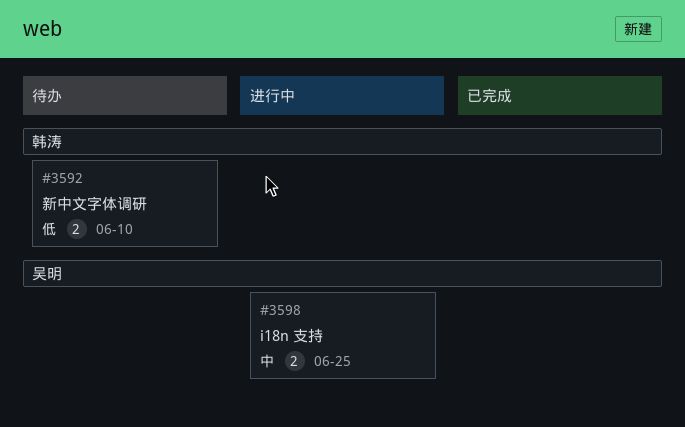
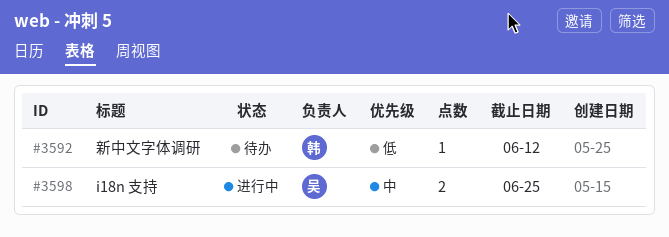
#3592, estimate: 2 -> 1
#3592, due: Jun 10 -> Jun 12

